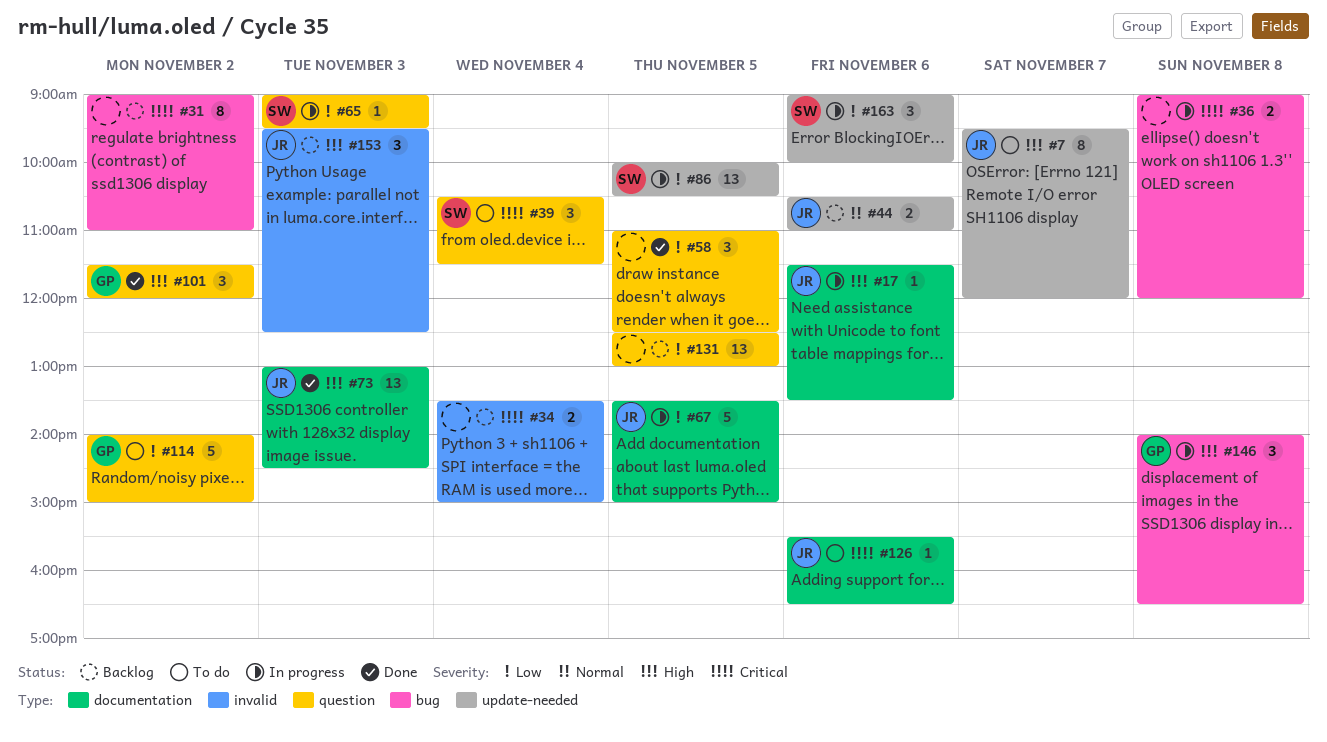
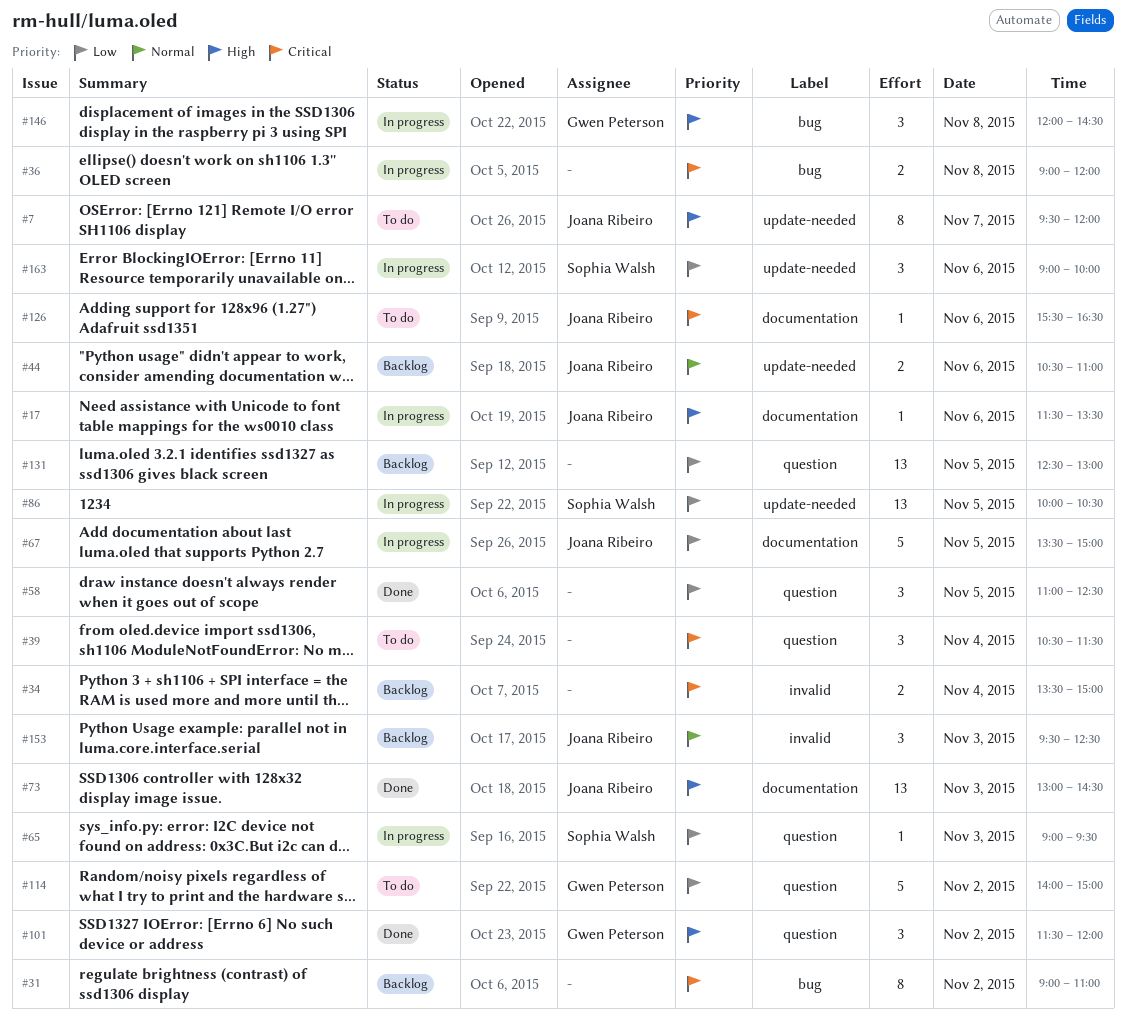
#39, owner: Sophia Walsh -> none
#146, begins: 14:00 -> 12:00
#146, ends: 16:30 -> 14:30
#153, priority: High -> Normal

